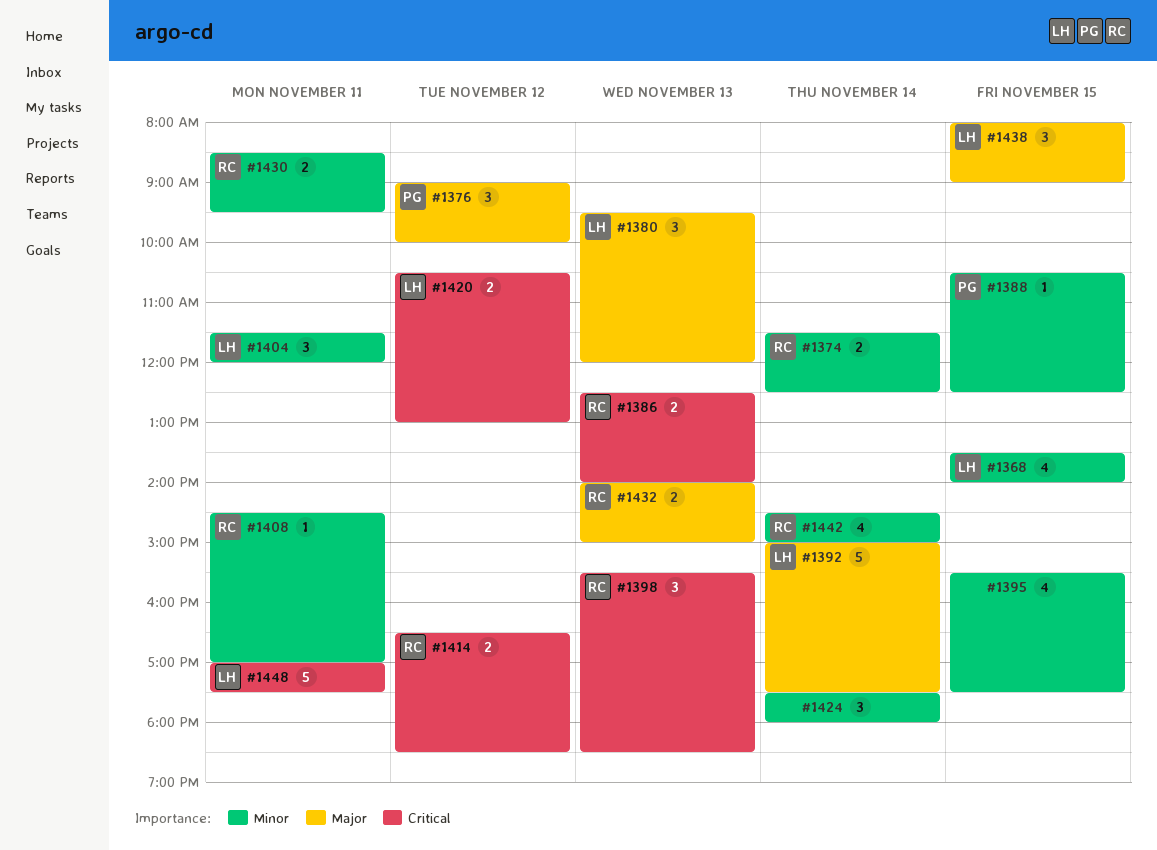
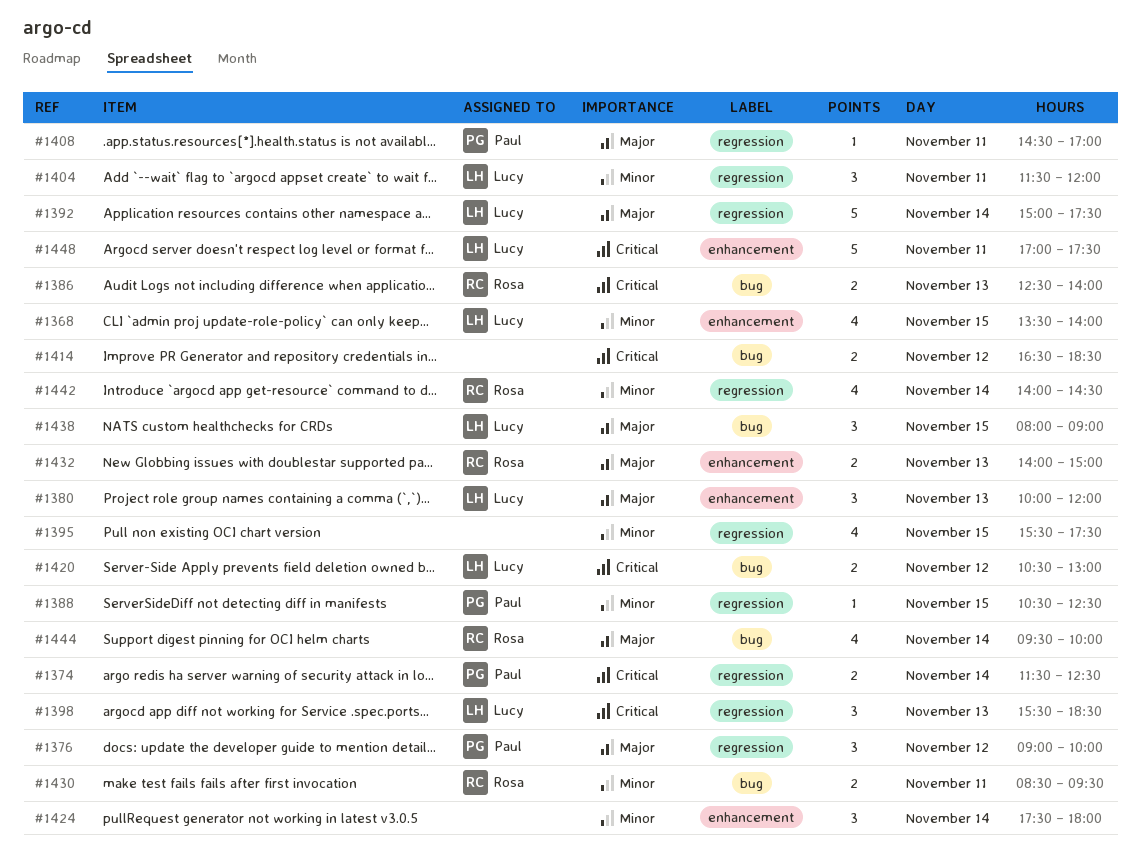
#1374, owner: Rosa -> Paul
#1374, priority: Minor -> Critical
#1380, begins: 09:30 -> 10:00
#1398, owner: Rosa -> Lucy
#1408, owner: Rosa -> Paul
#1408, priority: Minor -> Major
#1414, owner: Rosa -> none
#1442, begins: 14:30 -> 14:00
#1442, ends: 15:00 -> 14:30
#1444: none -> present

